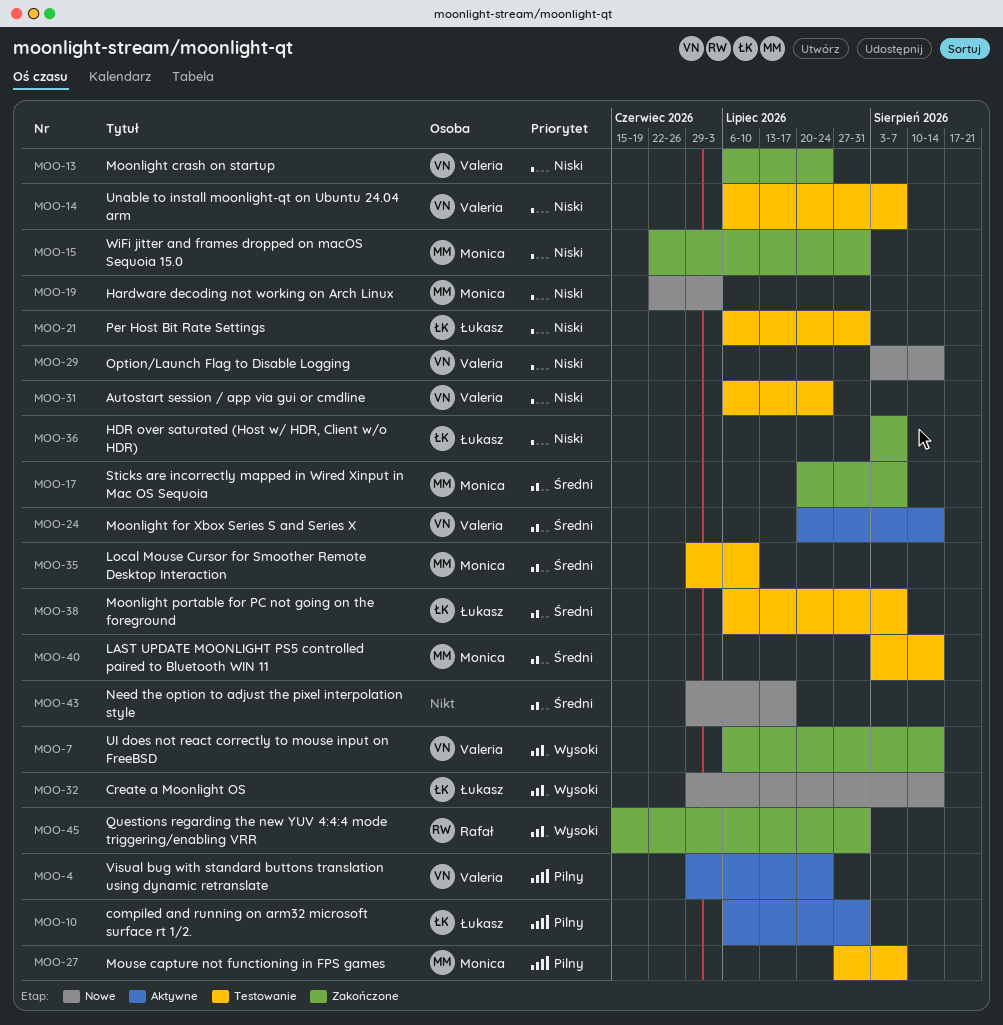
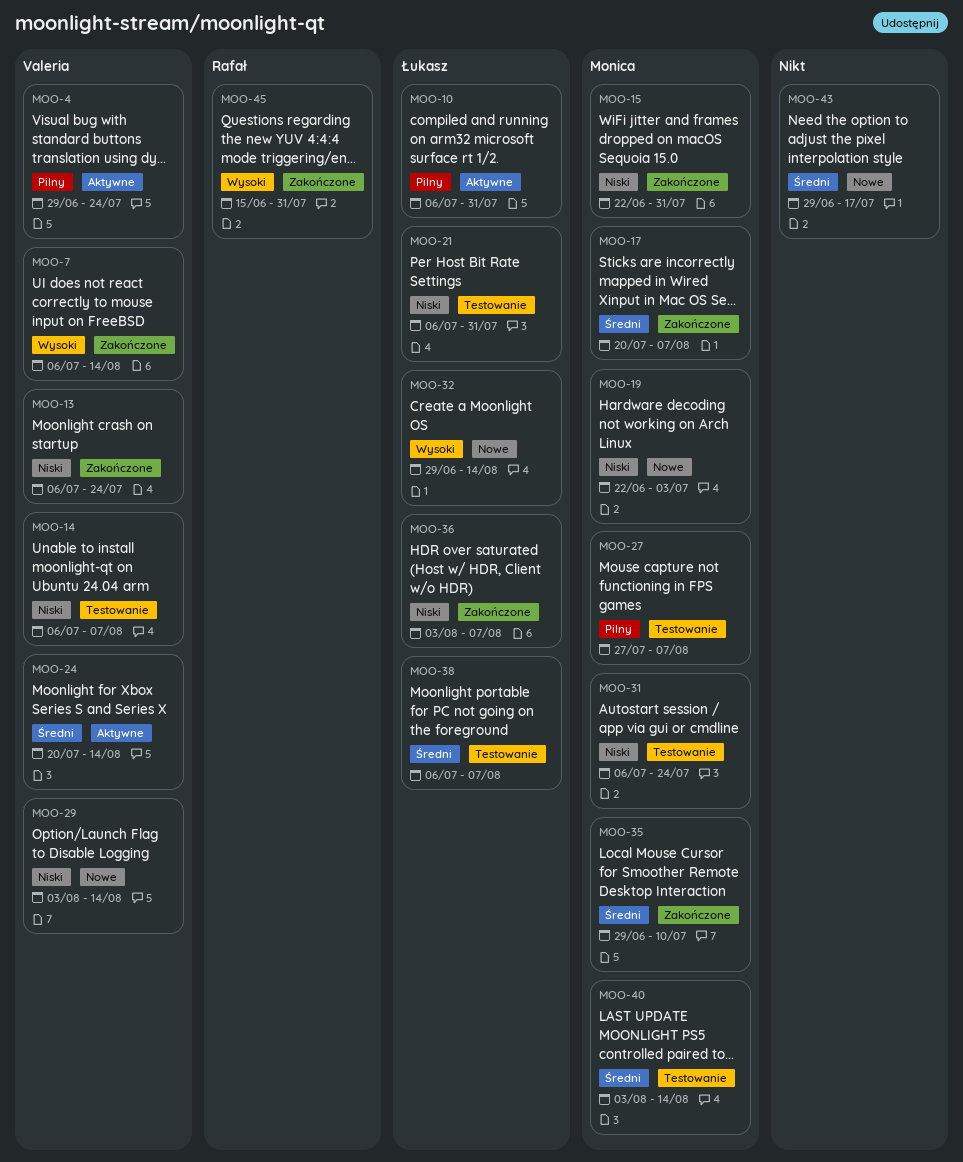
MOO-31, owner: Valeria -> Monica
MOO-35, status: Testowanie -> Zakończone

